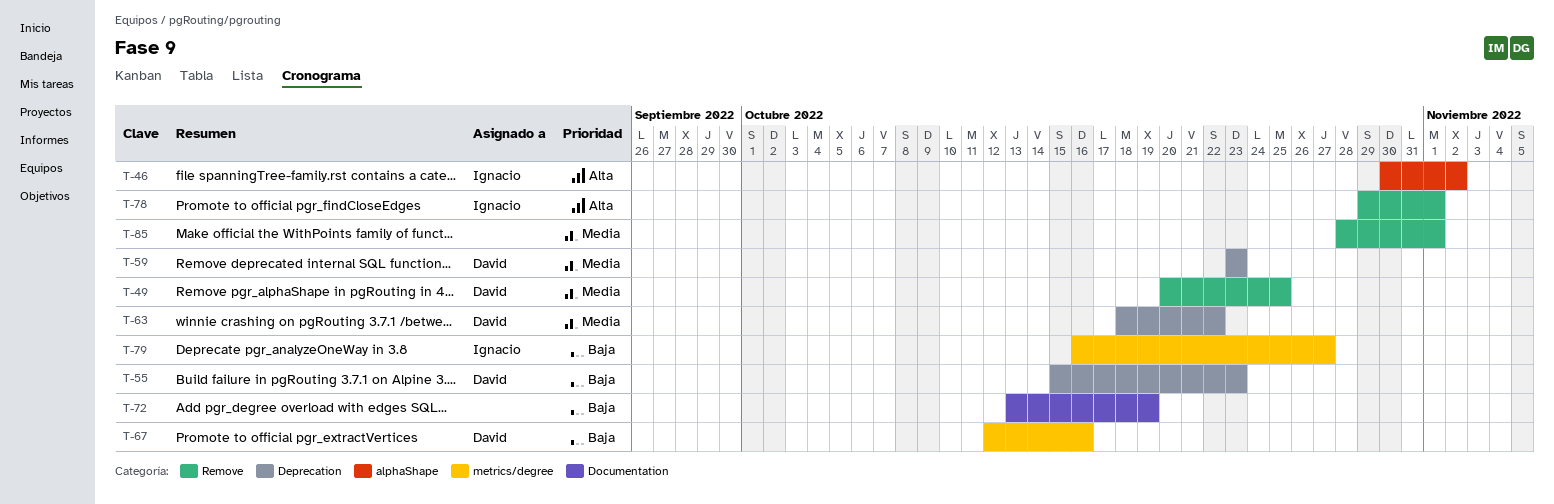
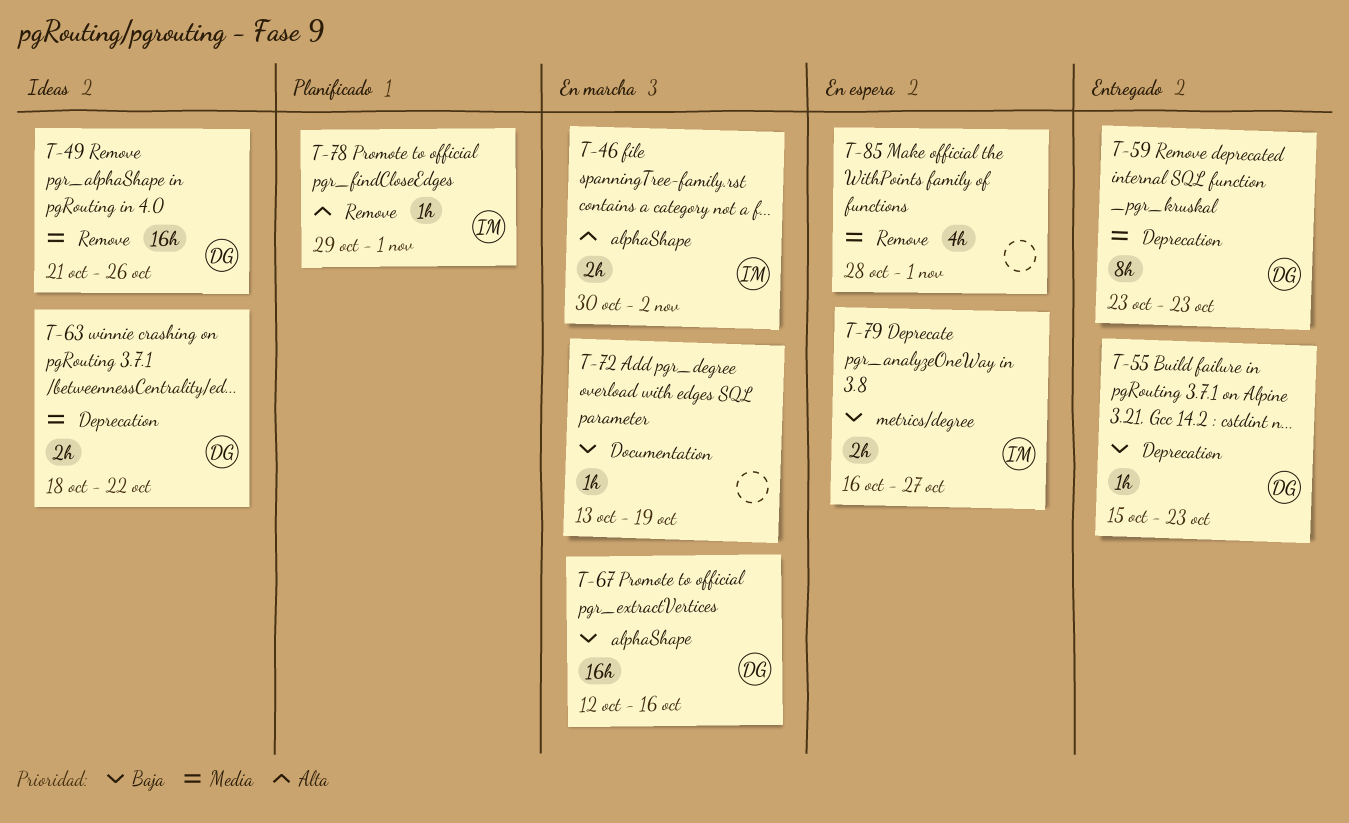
T-49, start: Oct 20 -> Oct 21
T-49, due: Oct 25 -> Oct 26
T-67, label: metrics/degree -> alphaShape

